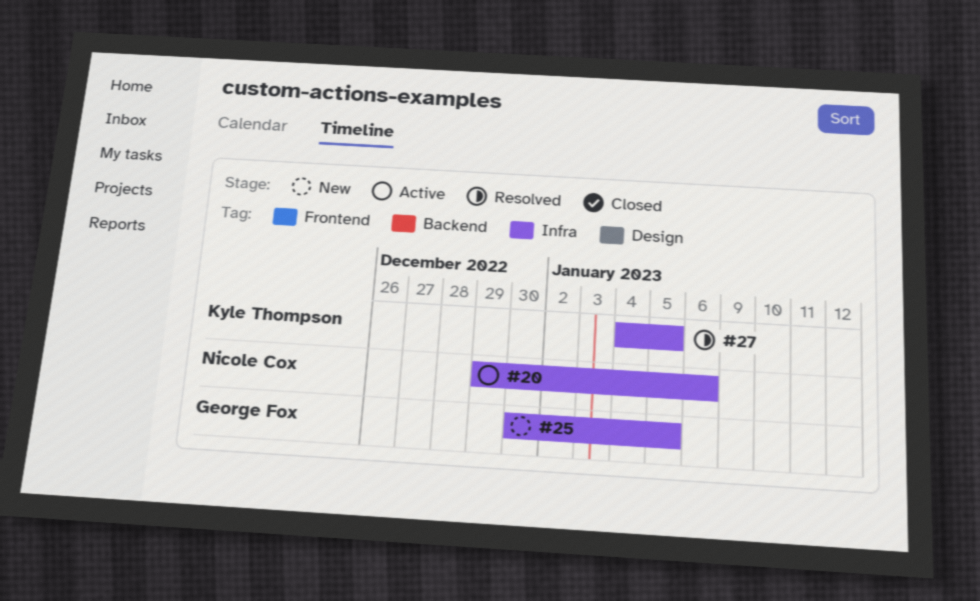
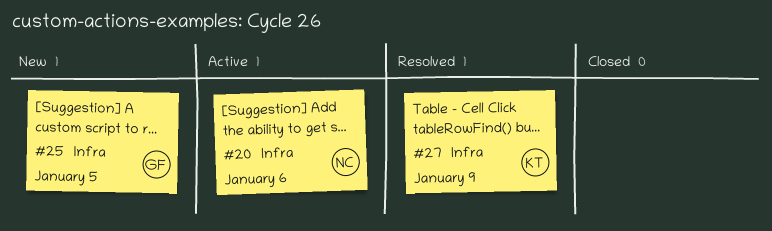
#27, due: Jan 5 -> Jan 9

